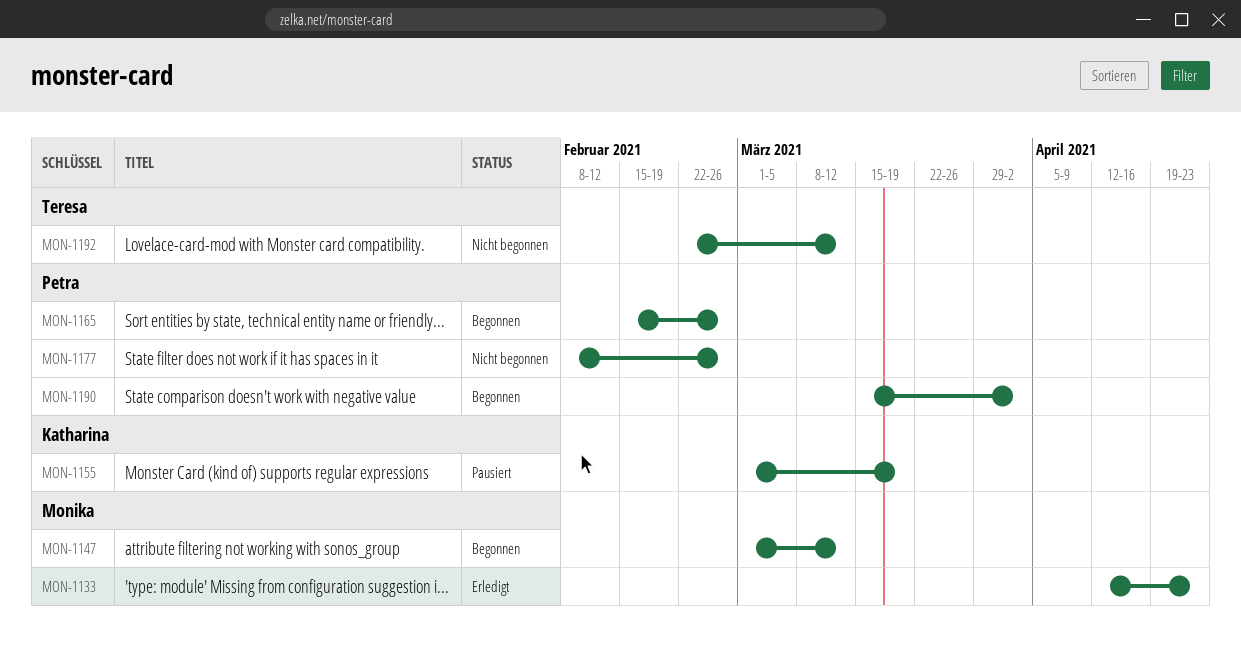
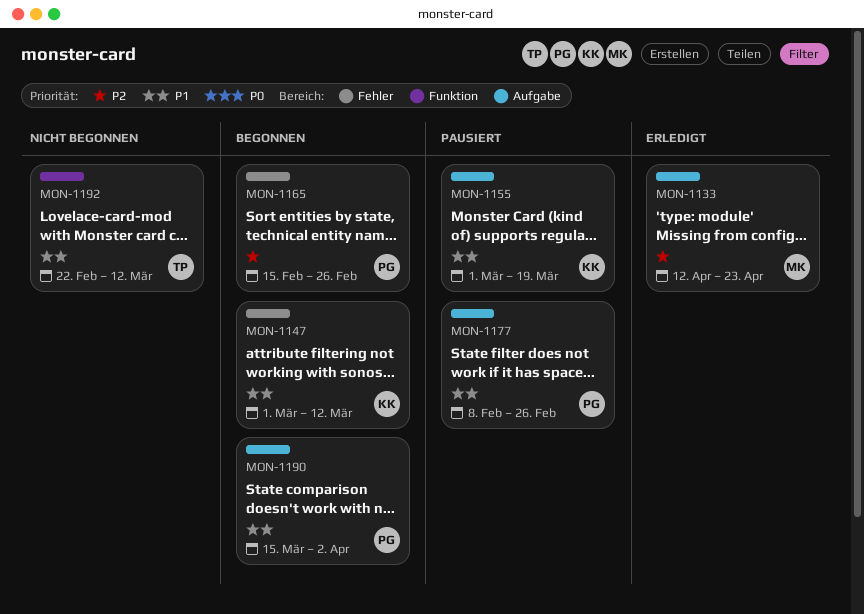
MON-1147, owner: Monika -> Katharina
MON-1177, status: Nicht begonnen -> Pausiert

